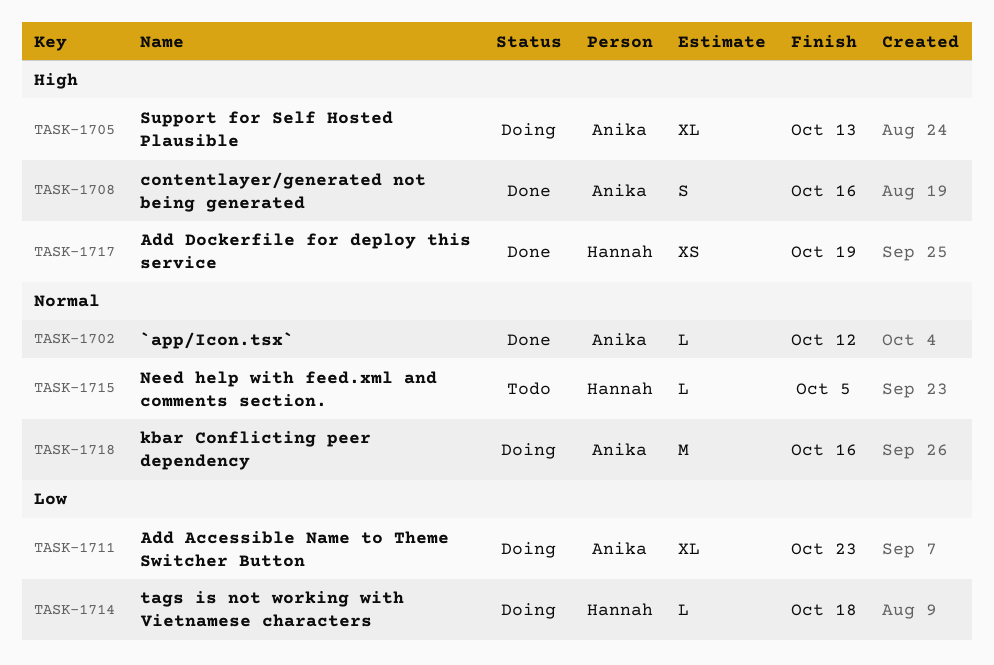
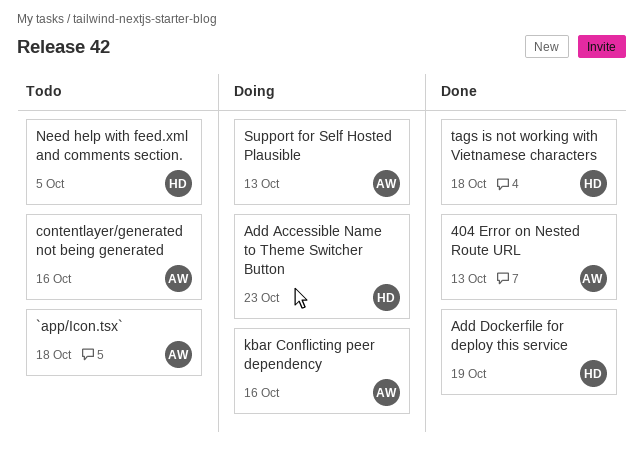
404 Error on Nested Route URL: none -> present
`app/Icon.tsx`, status: Done -> Todo
`app/Icon.tsx`, due: Oct 12 -> Oct 18
Add Accessible Name to Theme Switcher Button, owner: Anika -> Hannah
contentlayer/generated not being generated, status: Done -> Todo
tags is not working with Vietnamese characters, status: Doing -> Done

